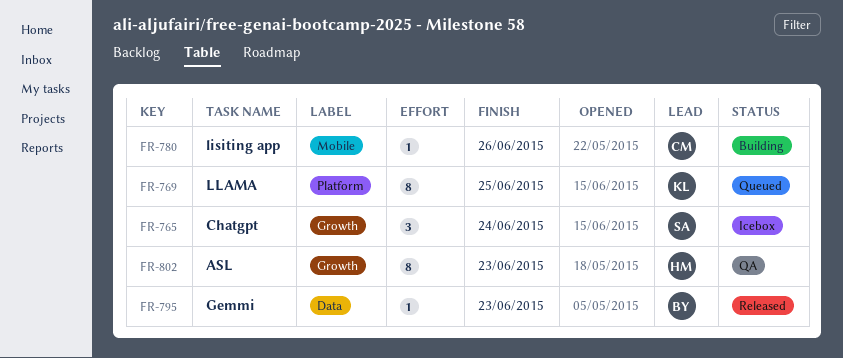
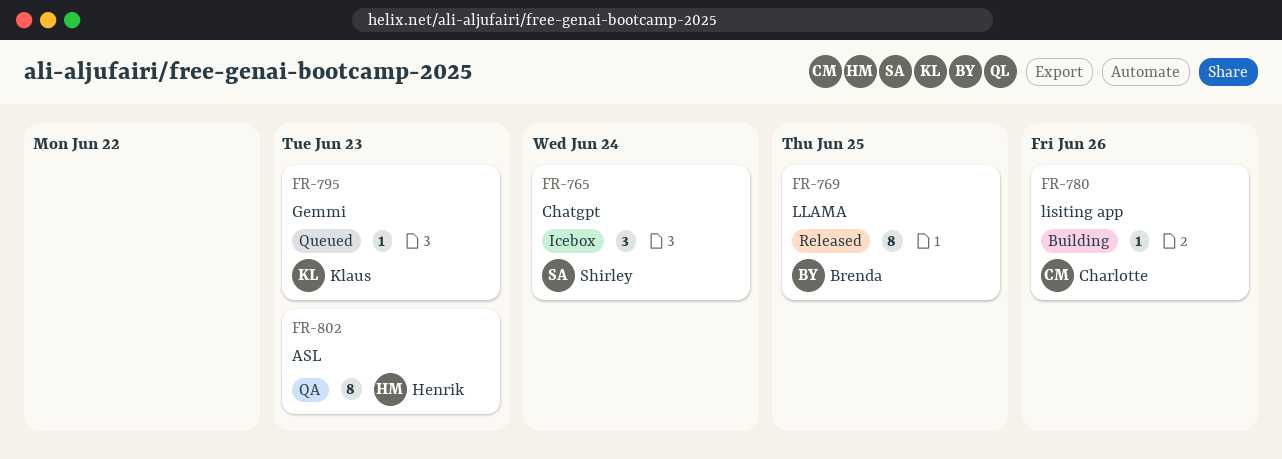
FR-769, status: Queued -> Released
FR-769, owner: Klaus -> Brenda
FR-795, status: Released -> Queued
FR-795, owner: Brenda -> Klaus

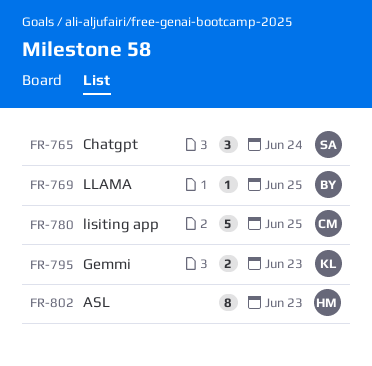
FR-769, estimate: 8 -> 1
FR-780, estimate: 1 -> 5
FR-780, due: Jun 26 -> Jun 25
FR-795, estimate: 1 -> 2

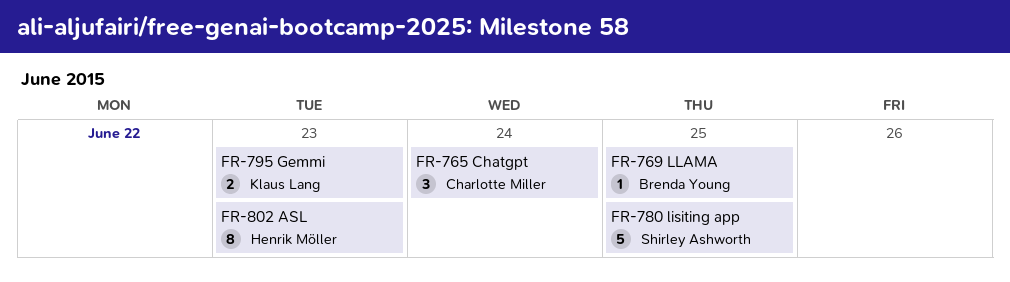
FR-765, owner: Shirley Ashworth -> Charlotte Miller
FR-780, owner: Charlotte Miller -> Shirley Ashworth

